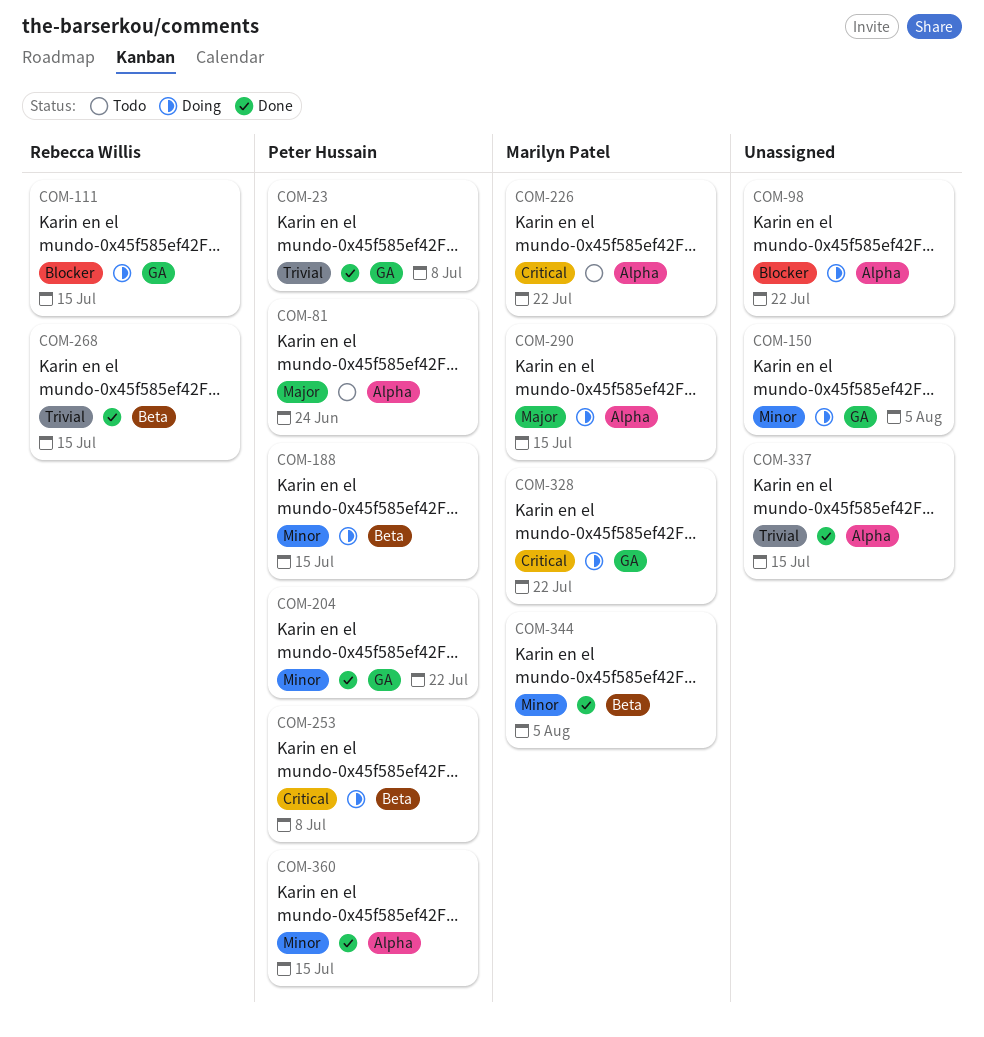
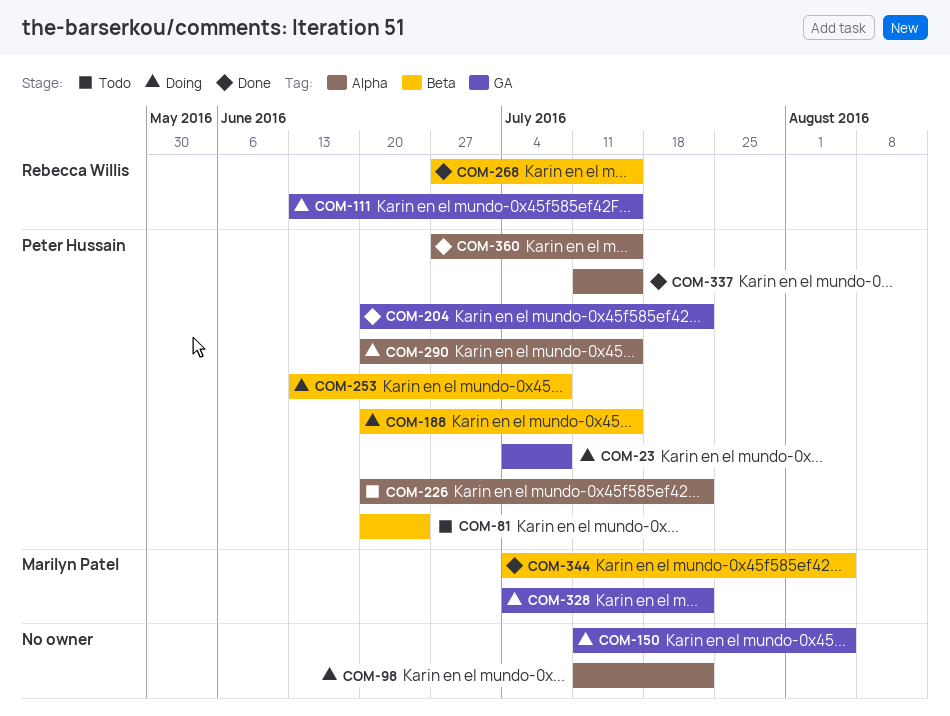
COM-23, status: Done -> Doing
COM-81, label: Alpha -> Beta
COM-226, owner: Marilyn Patel -> Peter Hussain
COM-290, owner: Marilyn Patel -> Peter Hussain
COM-337, owner: none -> Peter Hussain

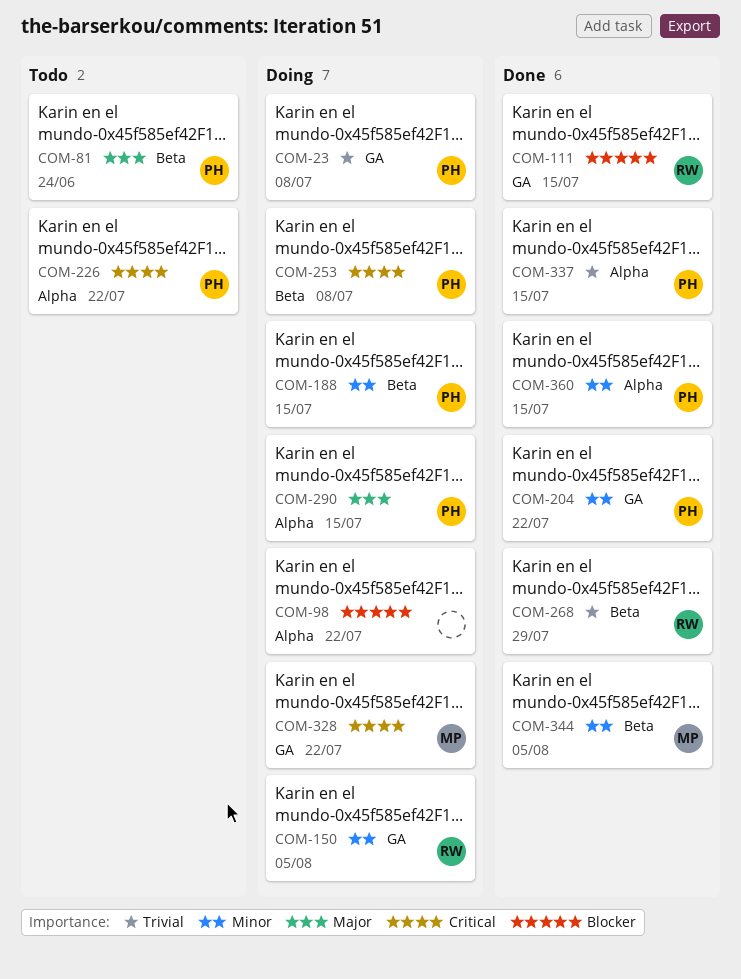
COM-111, status: Doing -> Done
COM-150, owner: none -> Rebecca Willis
COM-268, due: Jul 15 -> Jul 29

